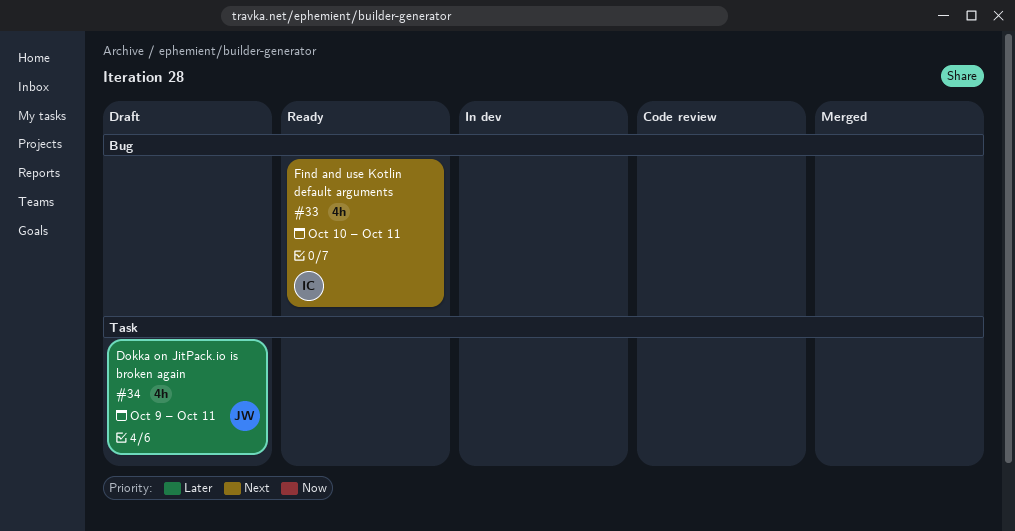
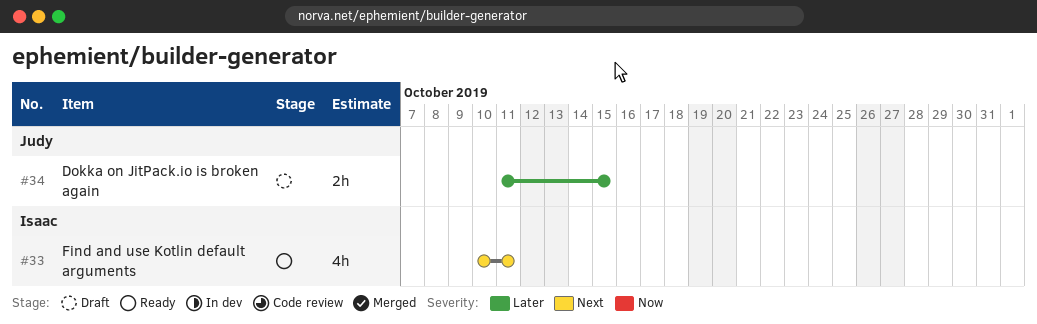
#34, estimate: 4h -> 2h
#34, start: Oct 9 -> Oct 11
#34, due: Oct 11 -> Oct 15

